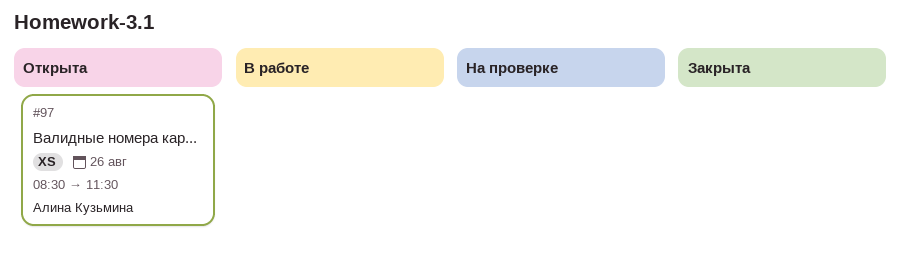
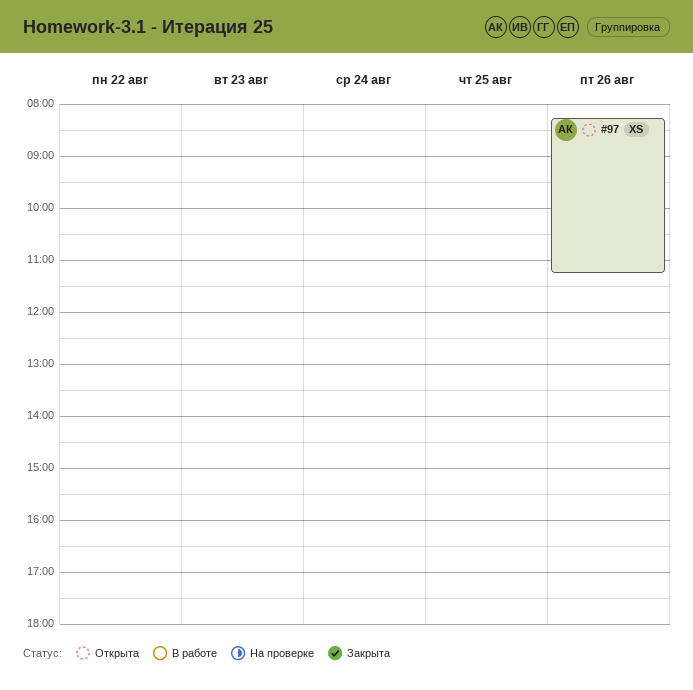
#97, begins: 08:30 -> 08:15
#97, ends: 11:30 -> 11:15

